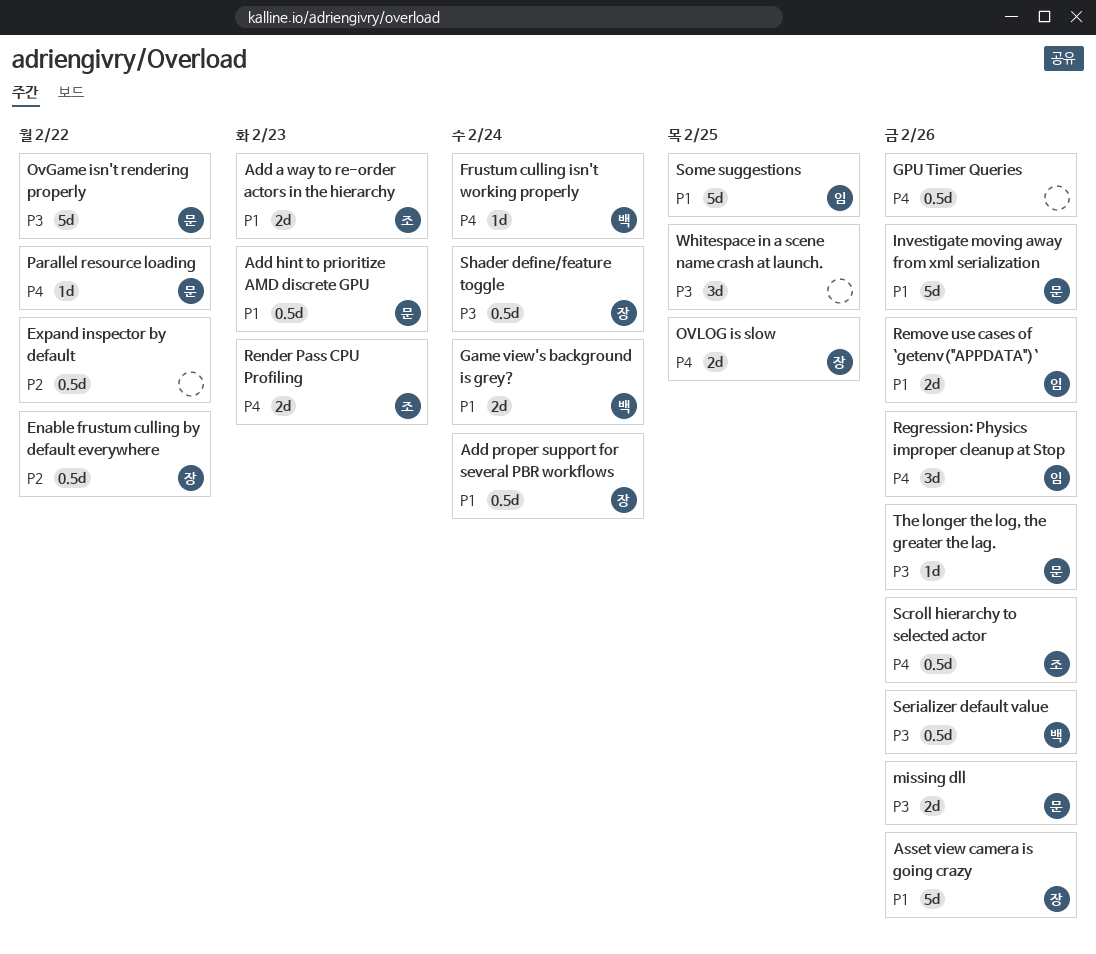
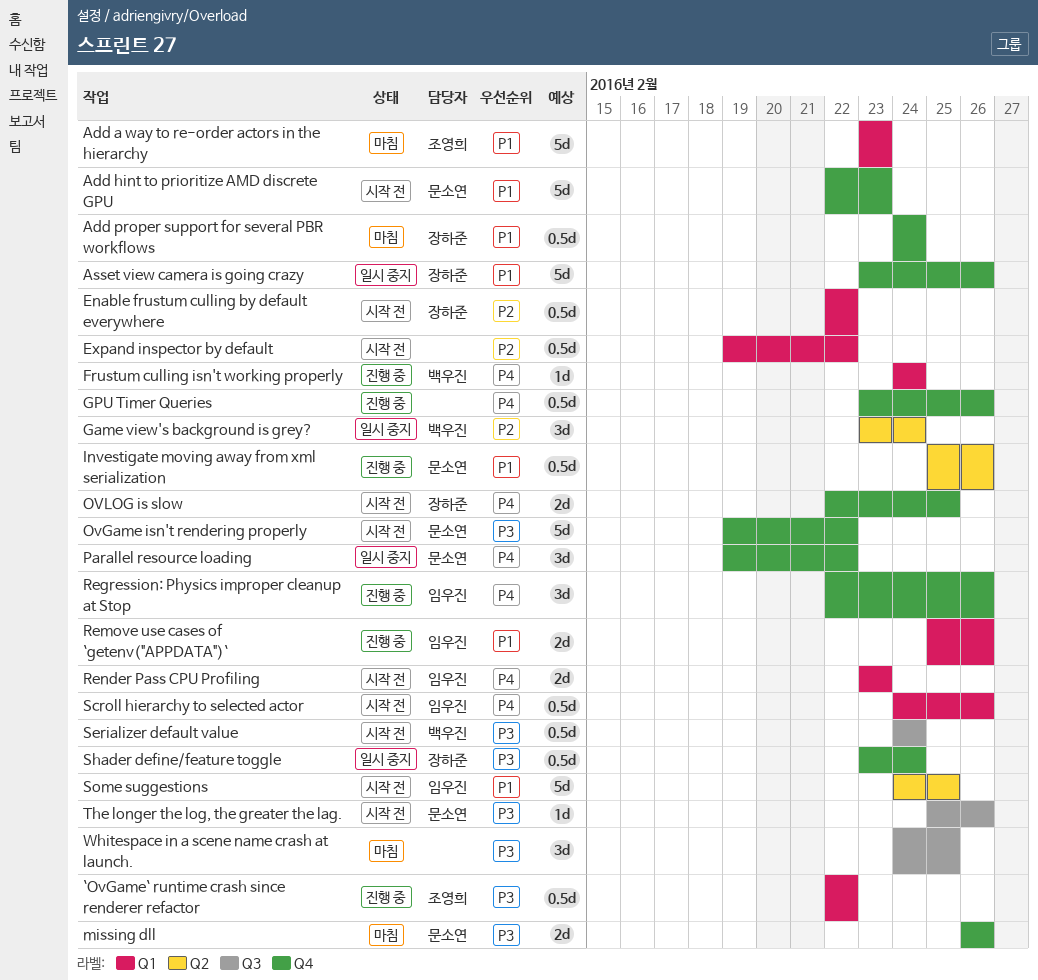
`OvGame` runtime crash since renderer refactor: none -> present
Add a way to re-order actors in the hierarchy, estimate: 2d -> 5d
Add hint to prioritize AMD discrete GPU, estimate: 0.5d -> 5d
Game view's background is grey?, priority: P1 -> P2
Game view's background is grey?, estimate: 2d -> 3d
Investigate moving away from xml serialization, estimate: 5d -> 0.5d
Parallel resource loading, estimate: 1d -> 3d
Render Pass CPU Profiling, owner: 조영희 -> 임우진
Scroll hierarchy to selected actor, owner: 조영희 -> 임우진
Serializer default value, due: Feb 26 -> Feb 24

